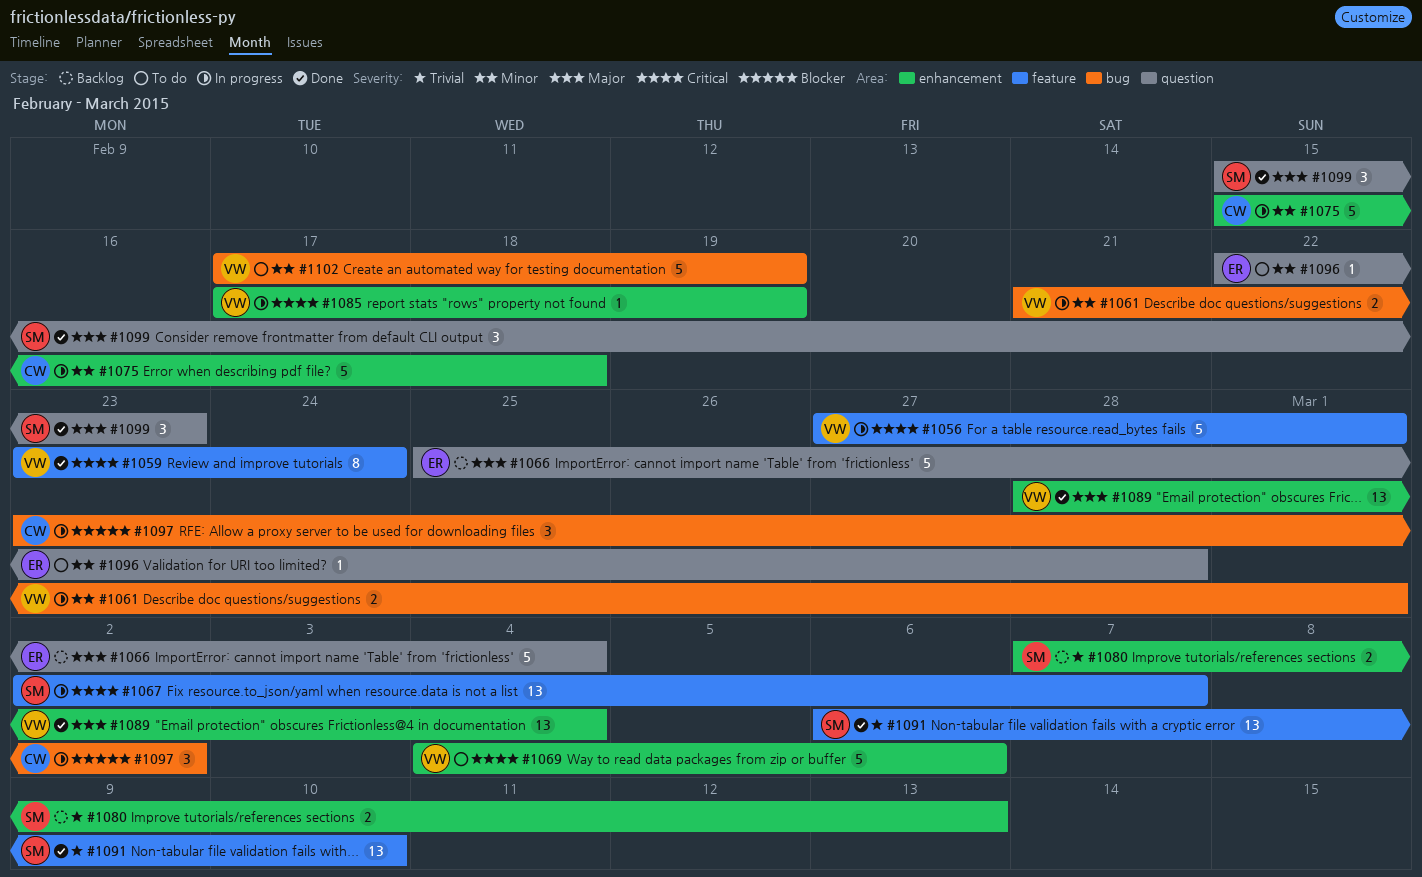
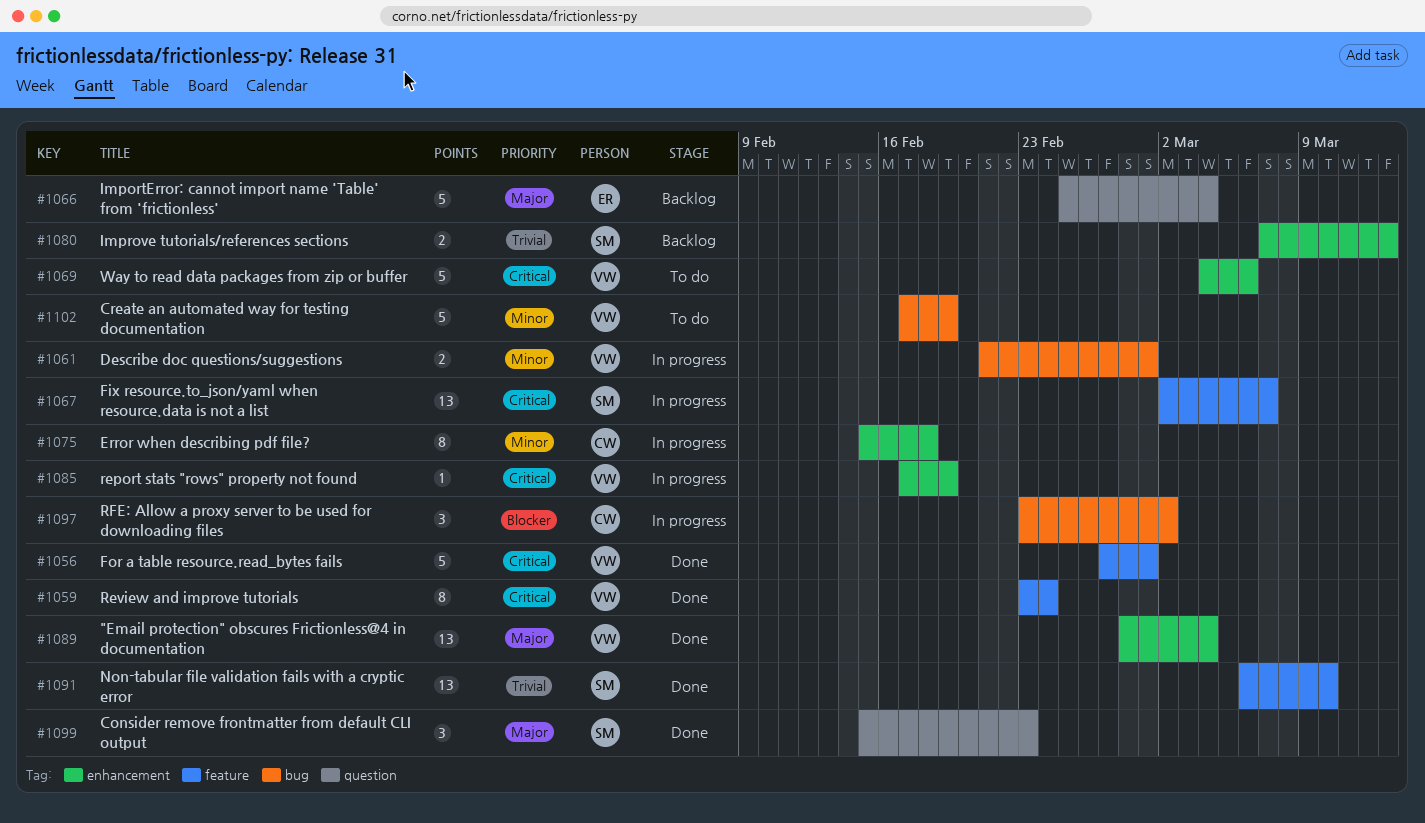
#1056, status: In progress -> Done
#1075, estimate: 5 -> 8
#1096: present -> none

